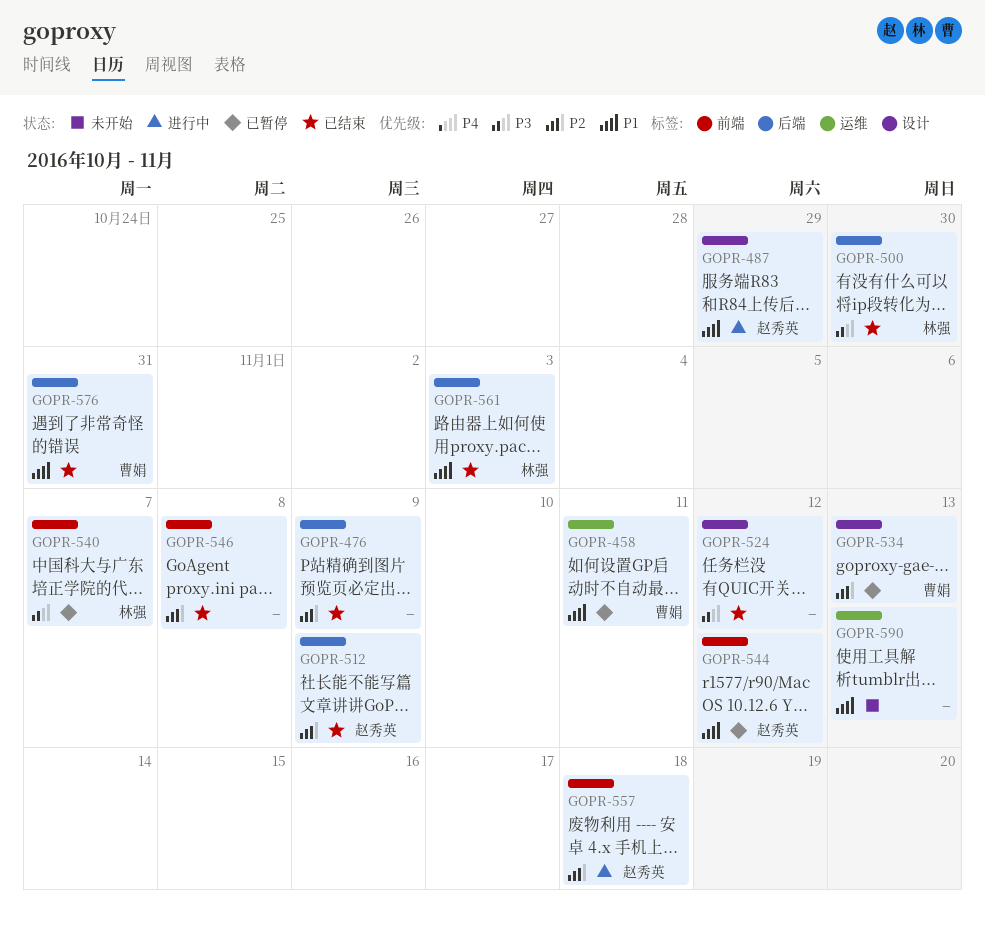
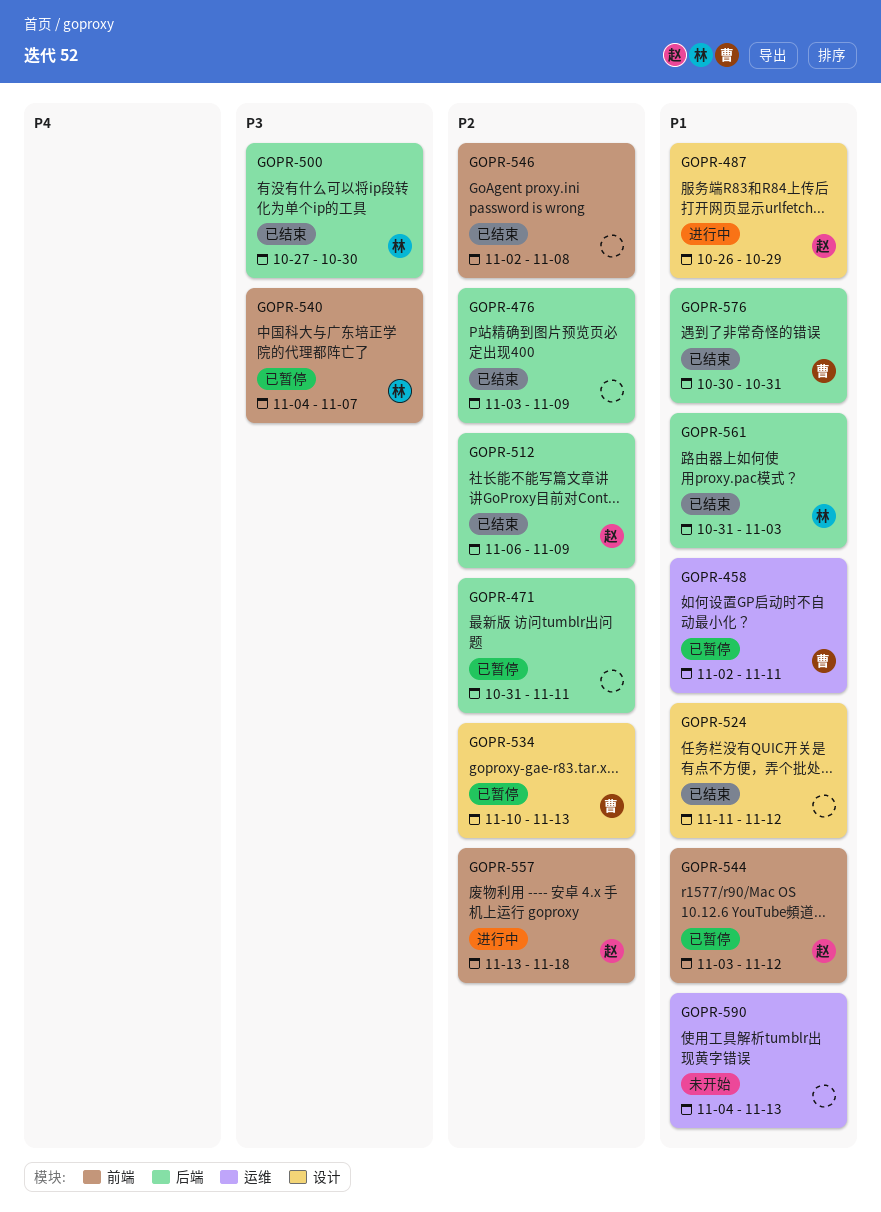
GOPR-471: none -> present
GOPR-524, priority: P3 -> P1

